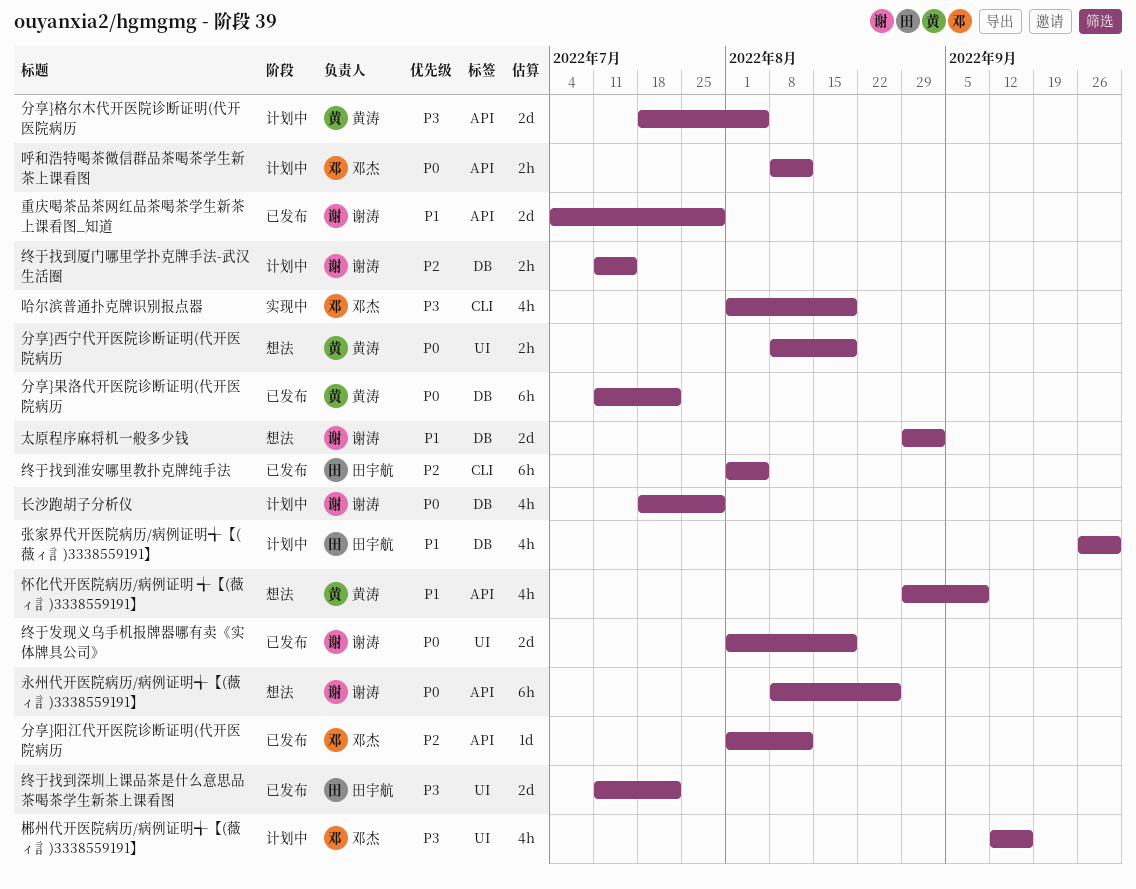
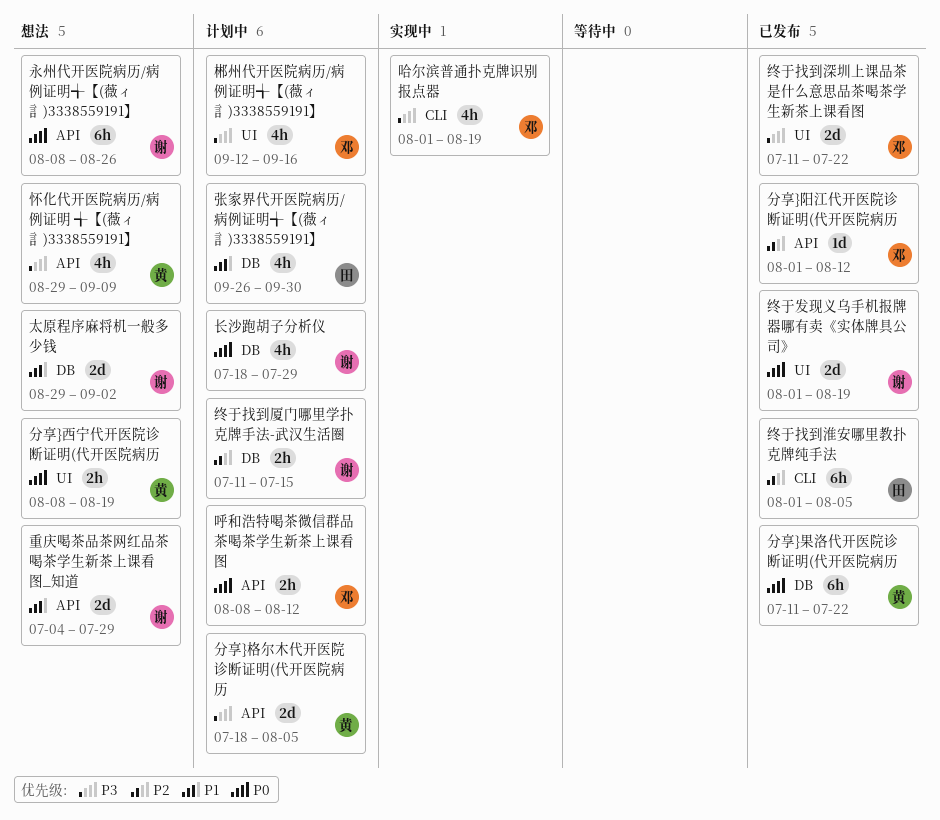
怀化代开医院病历/病例证明 ╅【(薇ィ訁)3338559191】, priority: P1 -> P3
终于找到深圳上课品茶是什么意思品茶喝茶学生新茶上课看图, owner: 田宇航 -> 邓杰
重庆喝茶品茶网红品茶喝茶学生新茶上课看图_知道, status: 已发布 -> 想法

